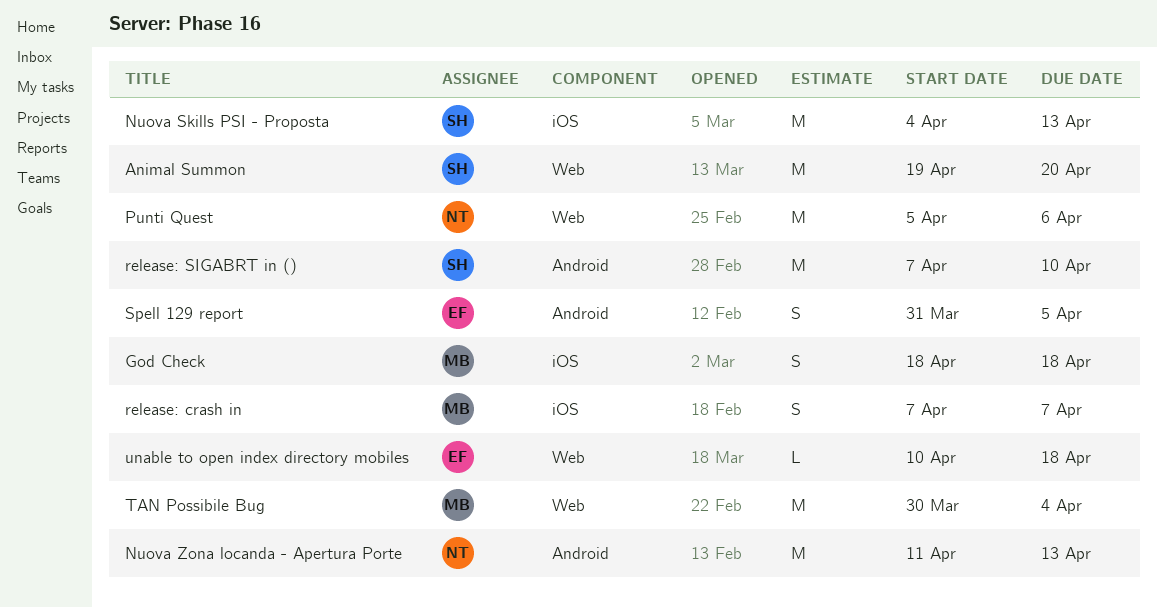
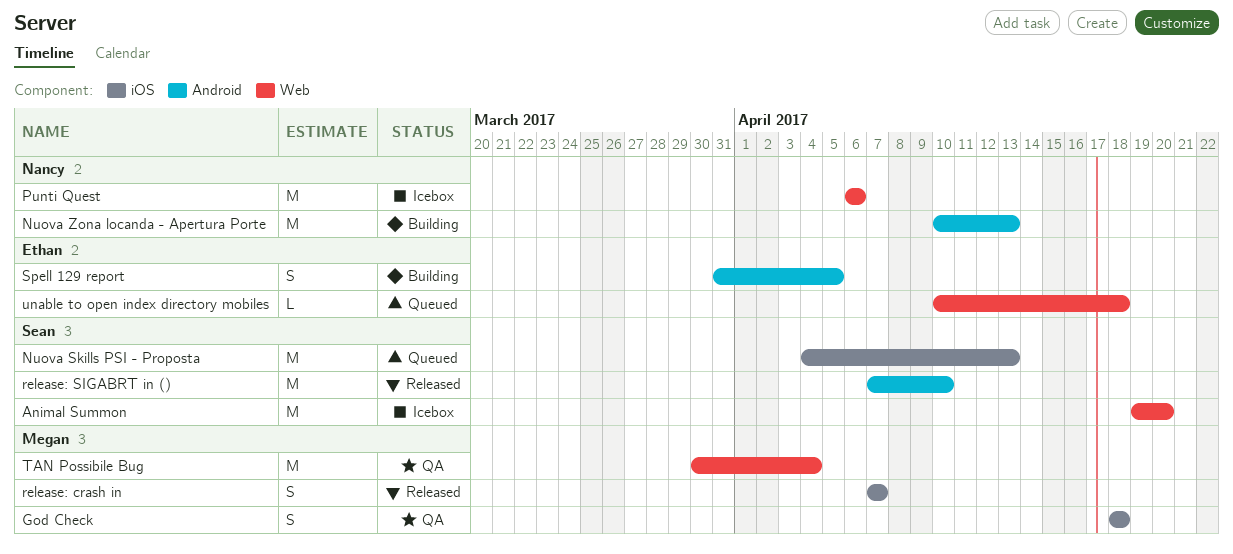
Nuova Zona locanda - Apertura Porte, start: Apr 11 -> Apr 10
Punti Quest, start: Apr 5 -> Apr 6

